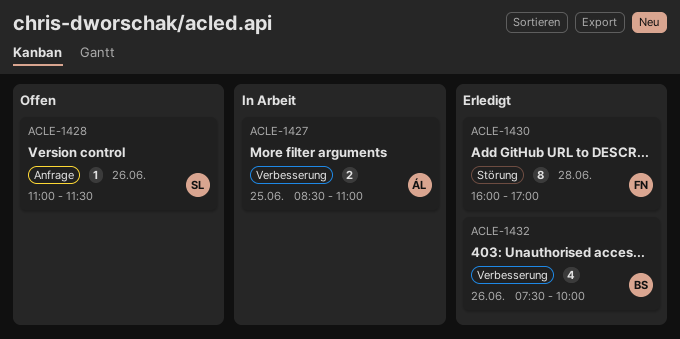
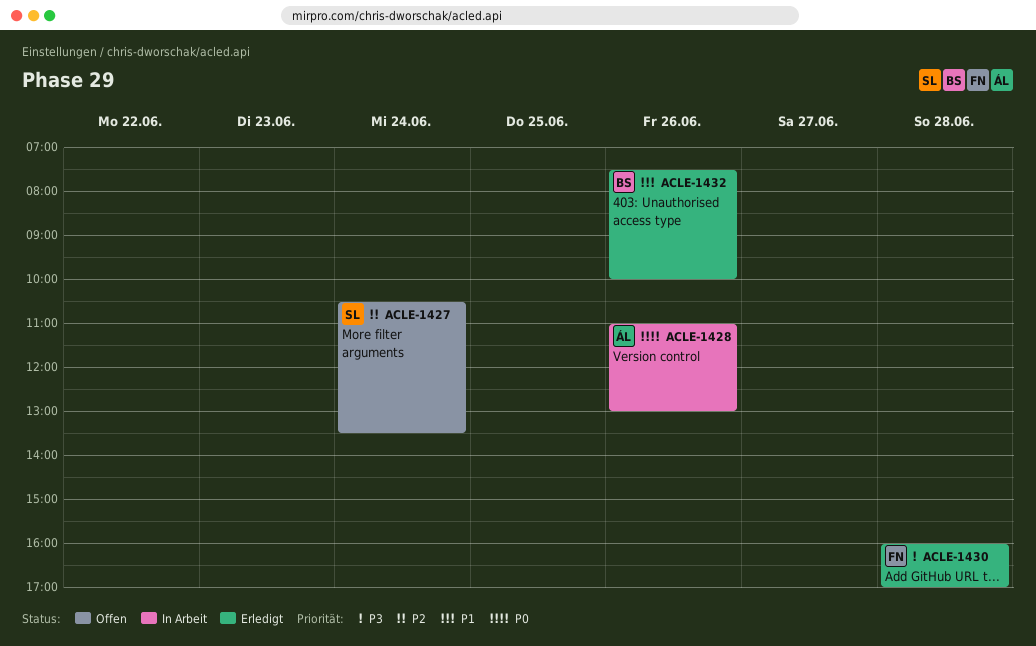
ACLE-1427, status: In Arbeit -> Offen
ACLE-1427, owner: ÁL -> SL
ACLE-1427, day: Jun 25 -> Jun 24
ACLE-1427, begins: 08:30 -> 10:30
ACLE-1427, ends: 11:00 -> 13:30
ACLE-1428, status: Offen -> In Arbeit
ACLE-1428, owner: SL -> ÁL
ACLE-1428, ends: 11:30 -> 13:00

